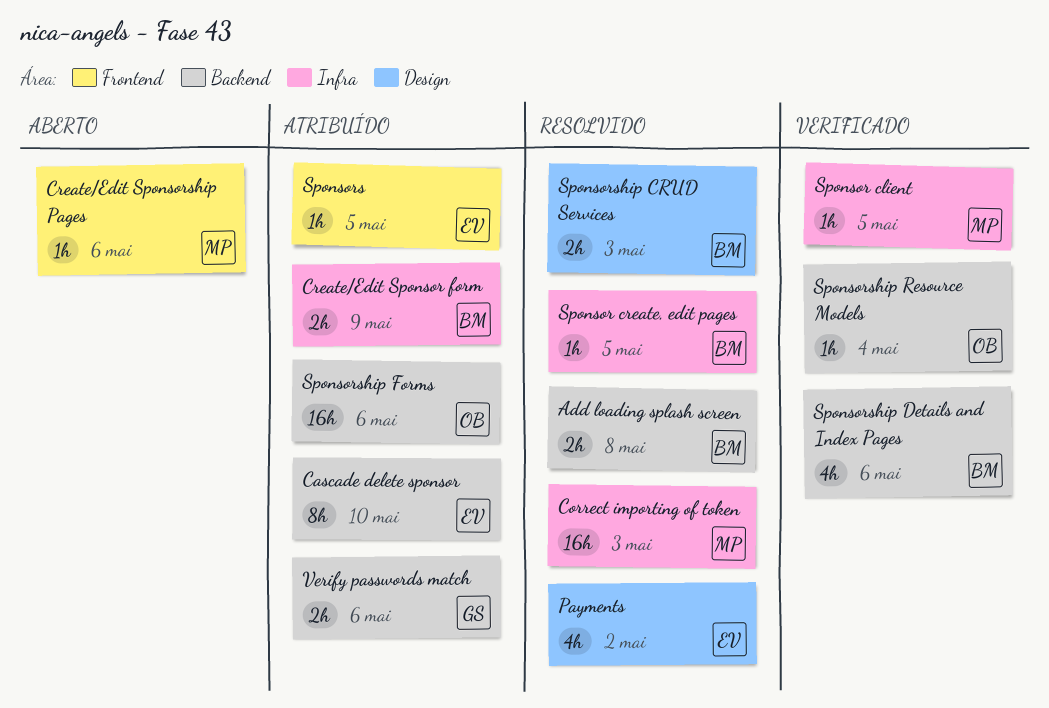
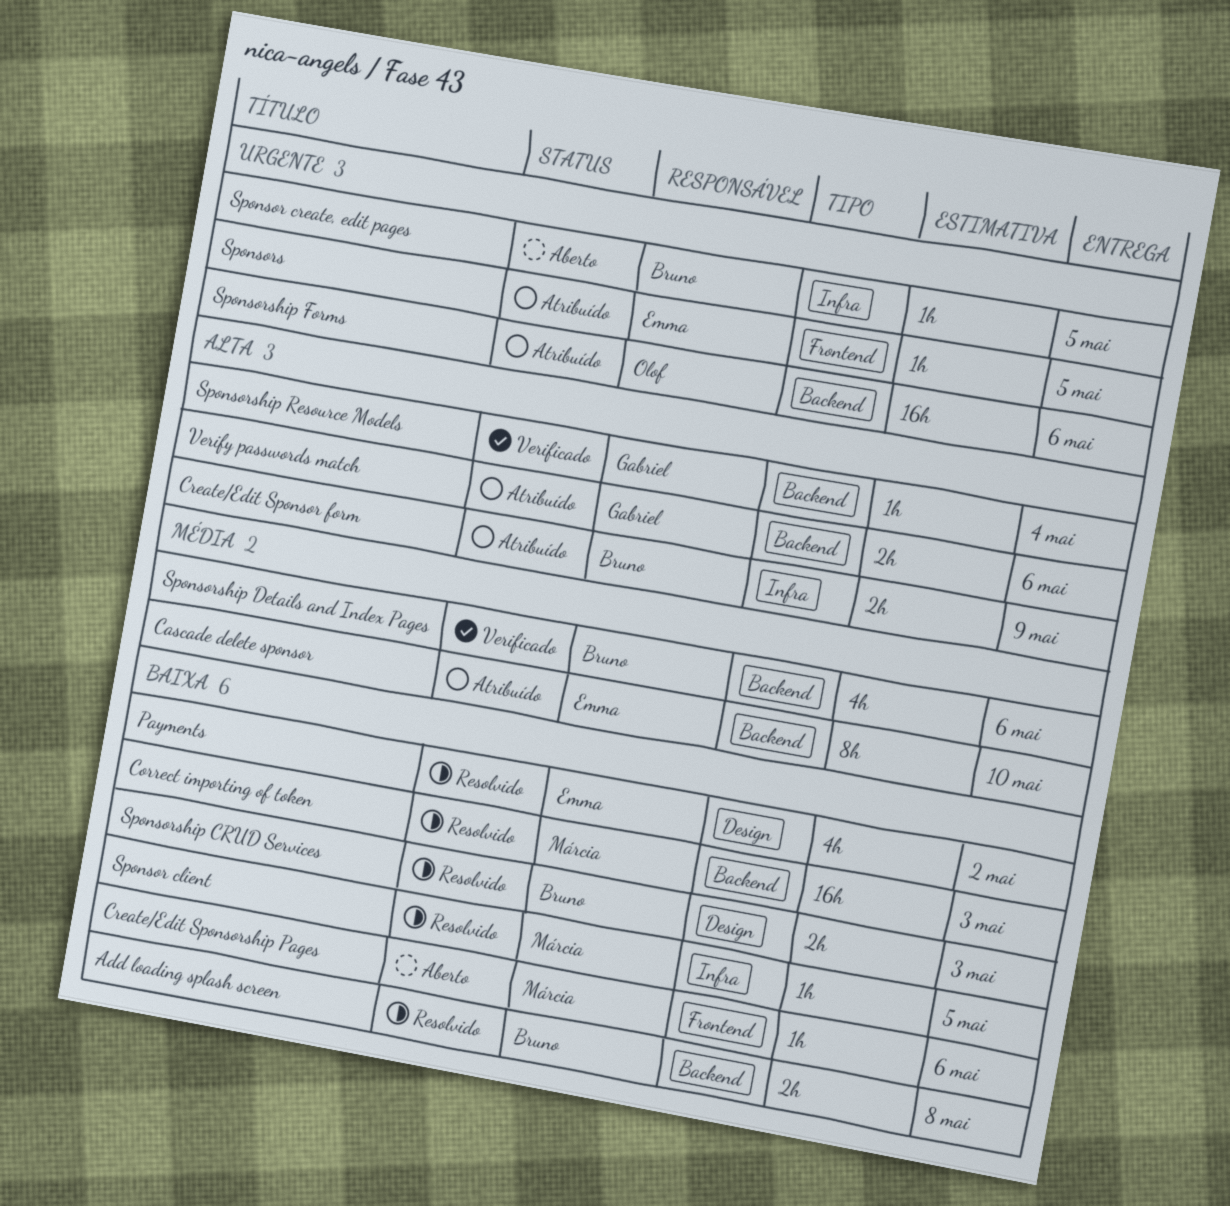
Correct importing of token, label: Infra -> Backend
Sponsor client, status: Verificado -> Resolvido
Sponsor create, edit pages, status: Resolvido -> Aberto
Sponsorship Resource Models, owner: Olof -> Gabriel

